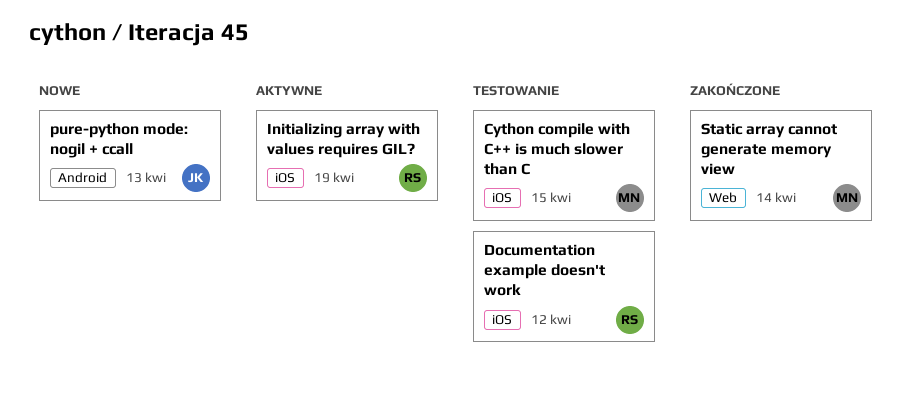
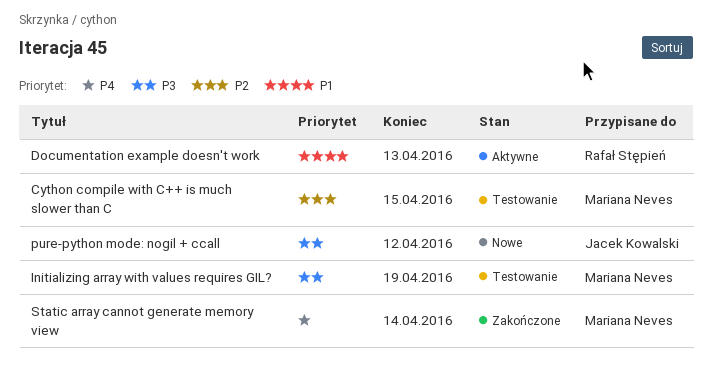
Documentation example doesn't work, status: Testowanie -> Aktywne
Documentation example doesn't work, due: Apr 12 -> Apr 13
Initializing array with values requires GIL?, status: Aktywne -> Testowanie
Initializing array with values requires GIL?, owner: Rafał Stępień -> Mariana Neves
pure-python mode: nogil + ccall, due: Apr 13 -> Apr 12

